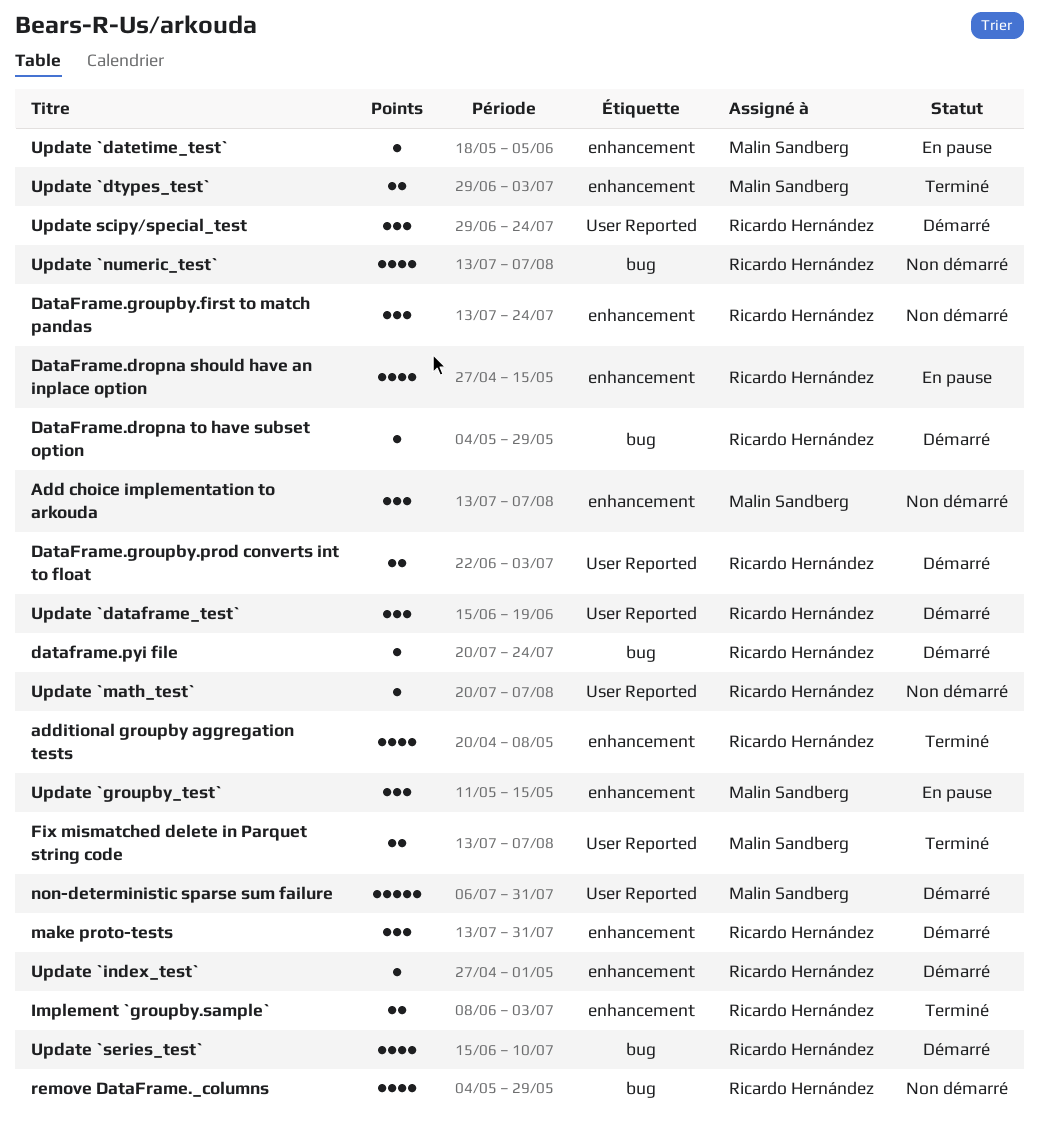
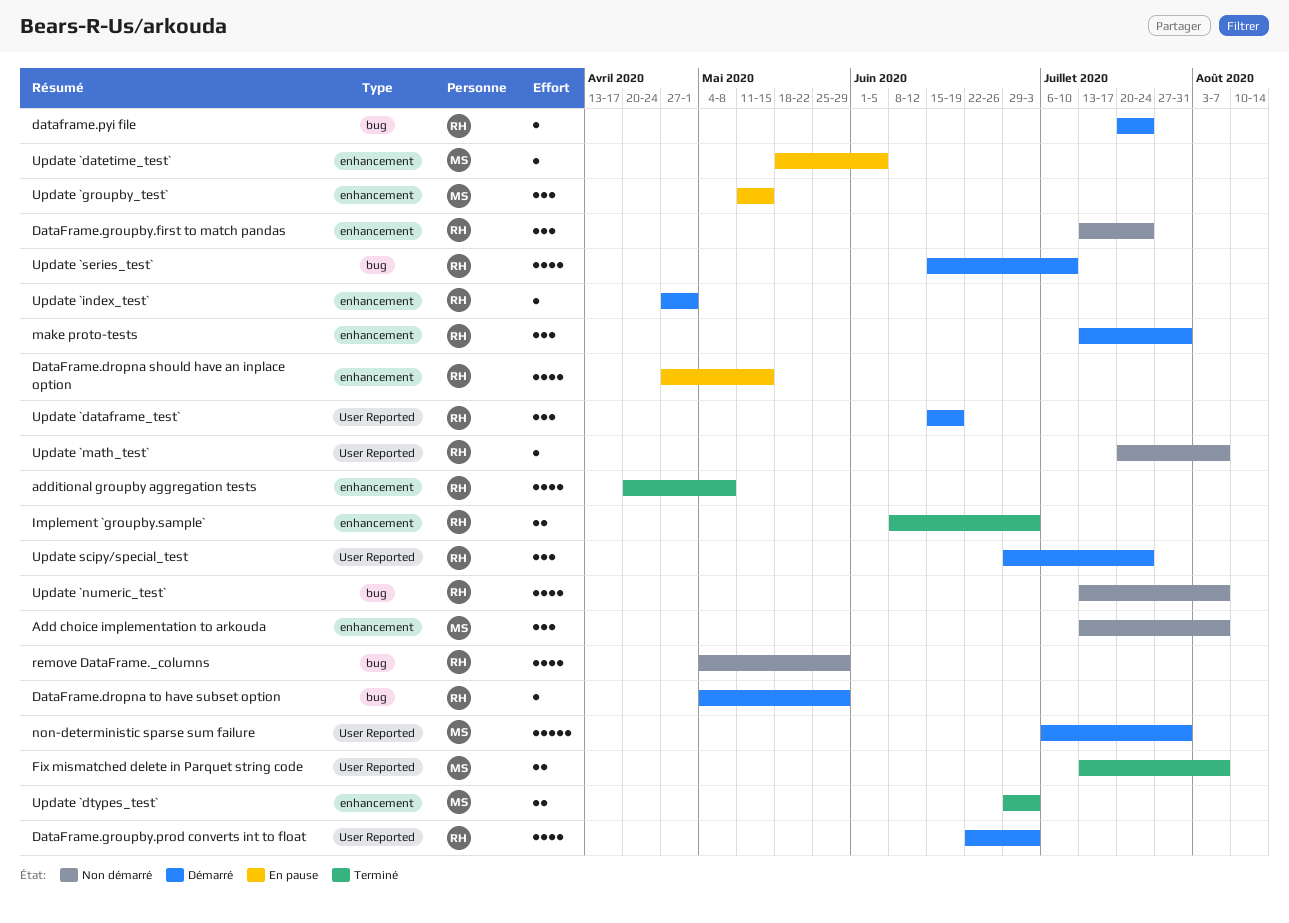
DataFrame.groupby.prod converts int to float, estimate: 2 -> 4

